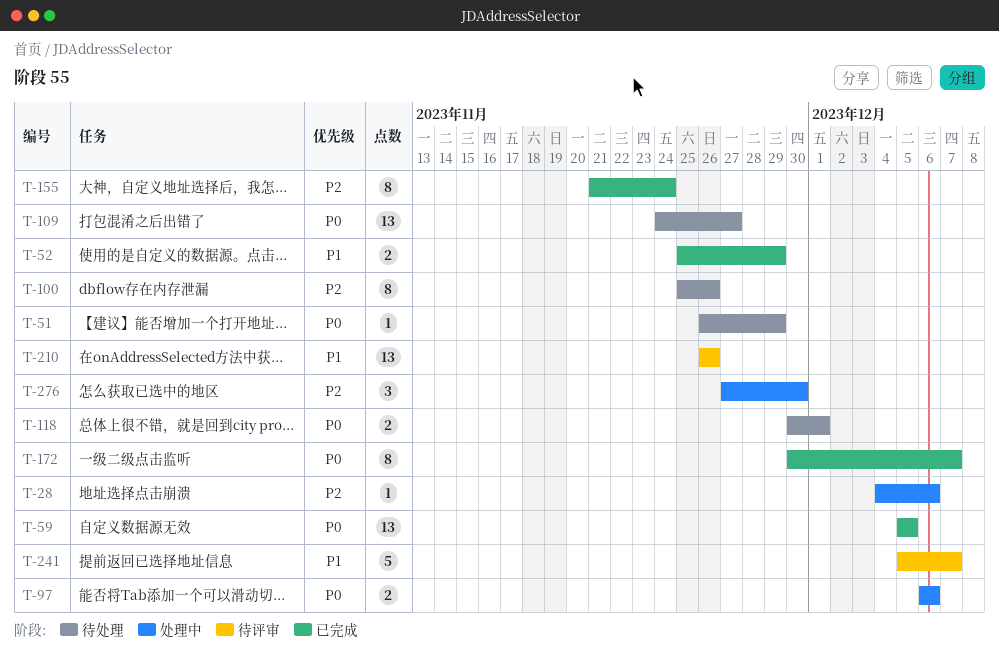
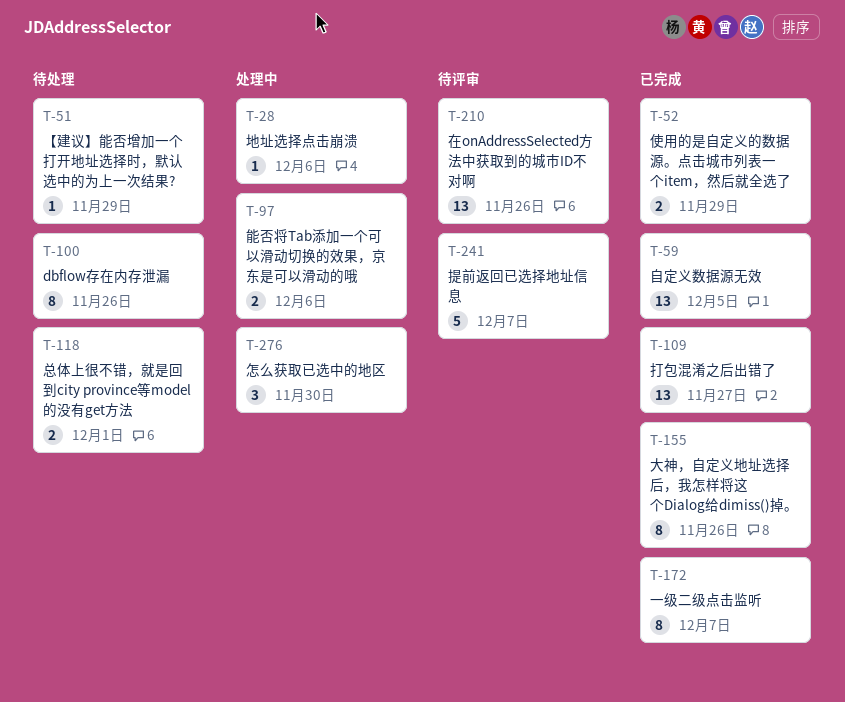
T-109, status: 待处理 -> 已完成
T-155, due: Nov 24 -> Nov 26

